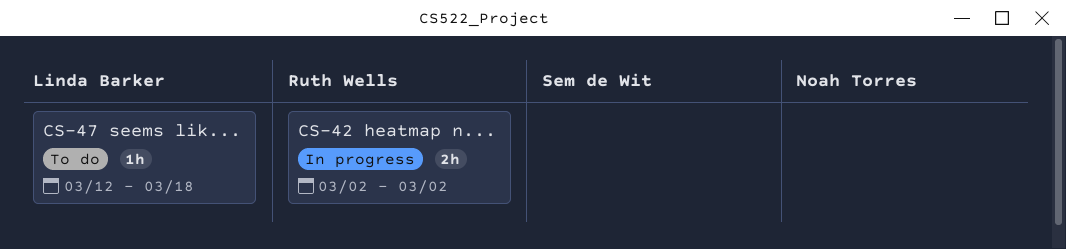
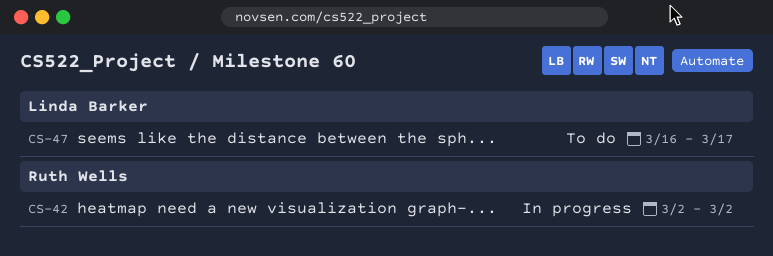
CS-47, start: Mar 12 -> Mar 16
CS-47, due: Mar 18 -> Mar 17

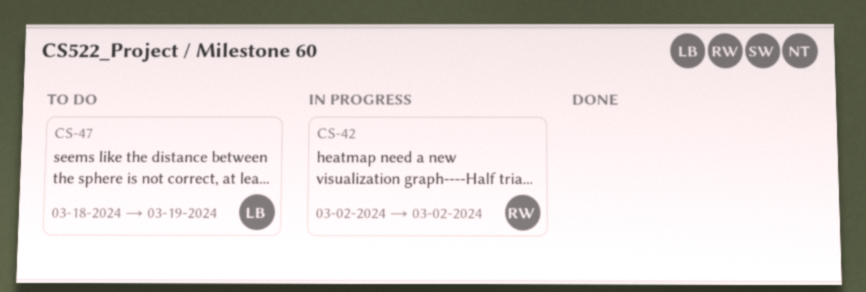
CS-47, start: Mar 16 -> Mar 18
CS-47, due: Mar 17 -> Mar 19

